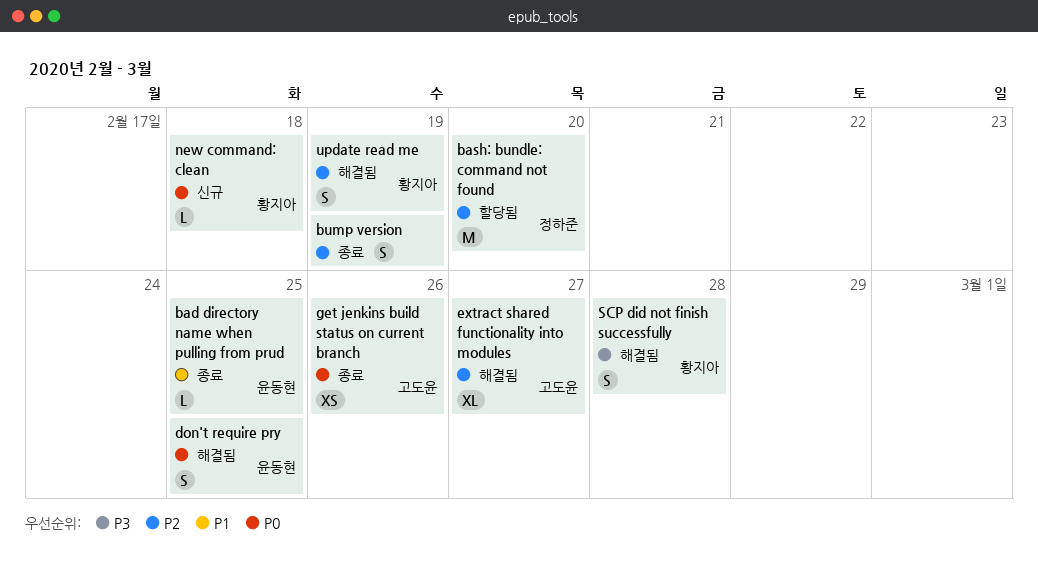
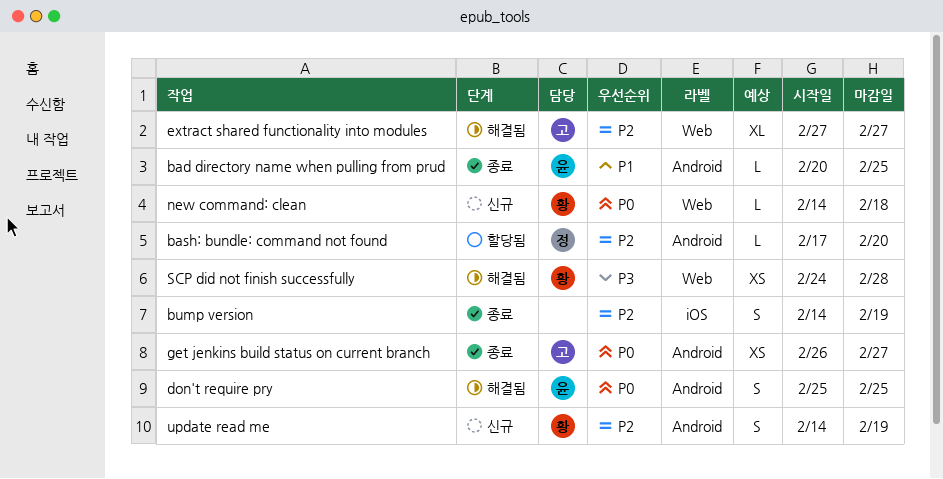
bash: bundle: command not found, estimate: M -> L
get jenkins build status on current branch, due: Feb 26 -> Feb 27
SCP did not finish successfully, estimate: S -> XS
update read me, status: 해결됨 -> 신규

